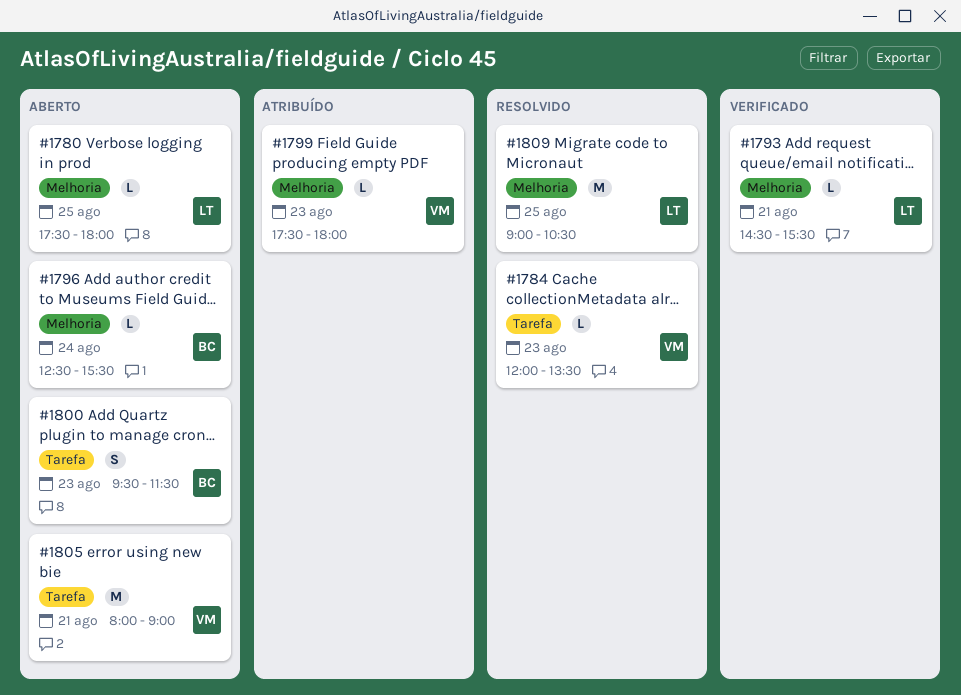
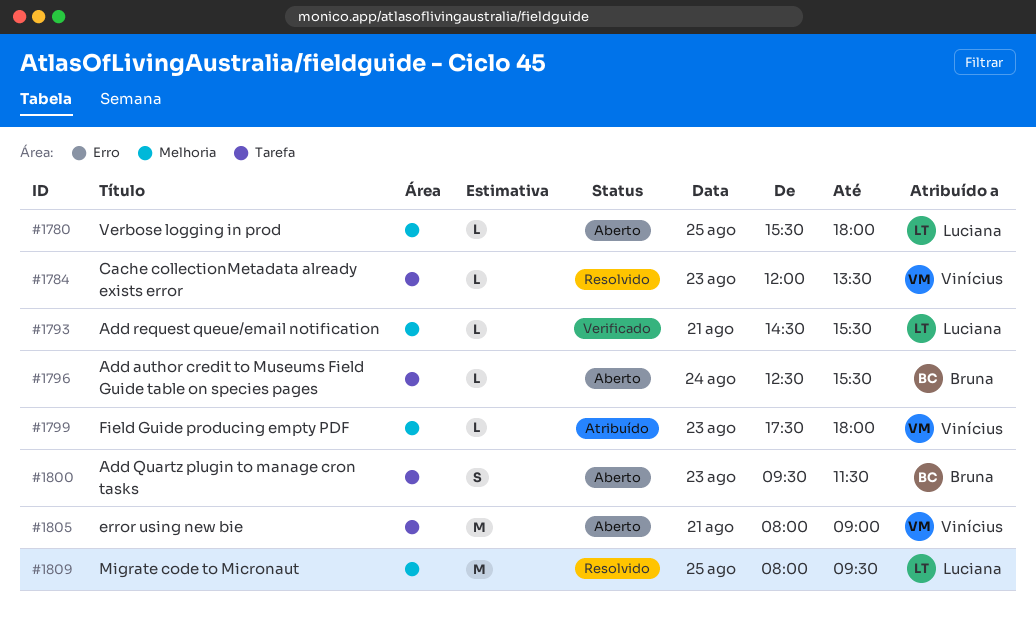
#1780, begins: 17:30 -> 15:30
#1796, label: Melhoria -> Tarefa
#1809, begins: 09:00 -> 08:00
#1809, ends: 10:30 -> 09:30

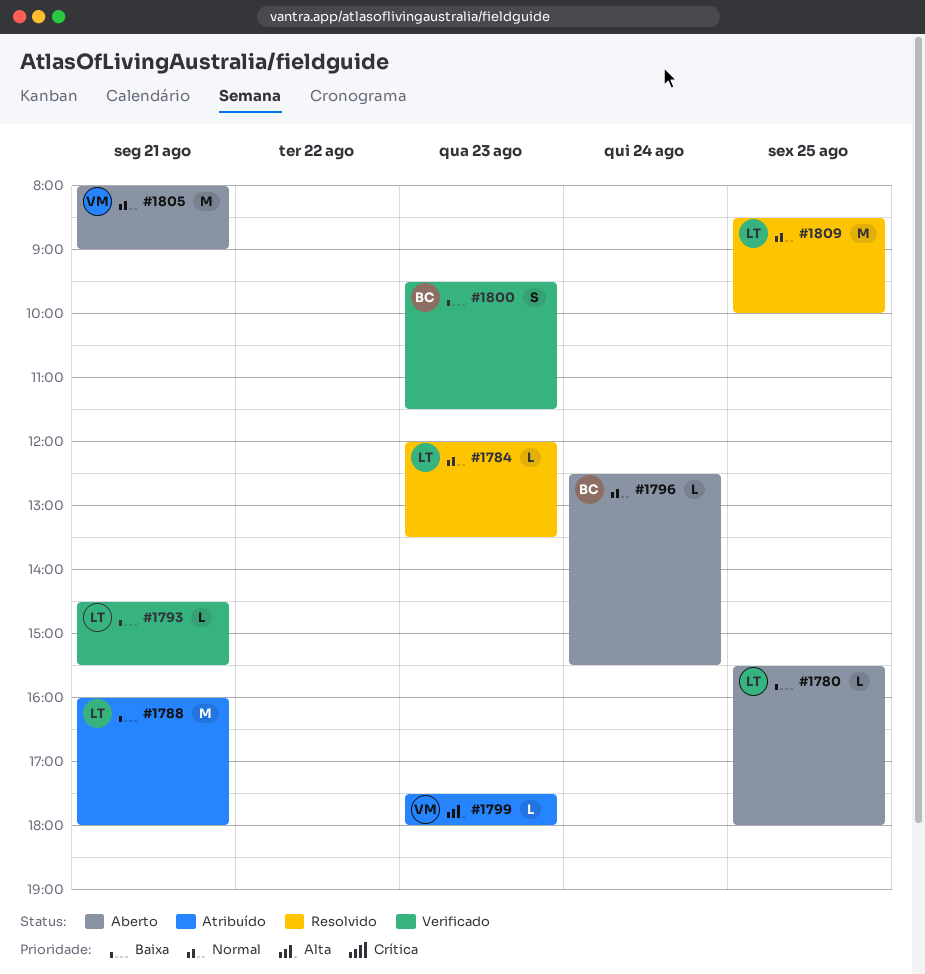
#1784, owner: Vinícius -> Luciana
#1788: none -> present
#1800, status: Aberto -> Verificado
#1809, begins: 08:00 -> 08:30
#1809, ends: 09:30 -> 10:00

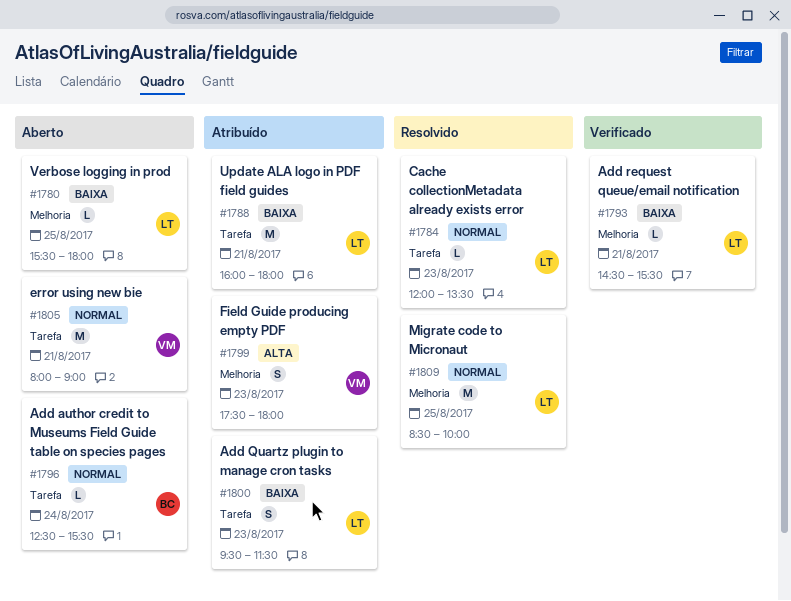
#1799, estimate: L -> S
#1800, status: Verificado -> Atribuído
#1800, owner: BC -> LT

